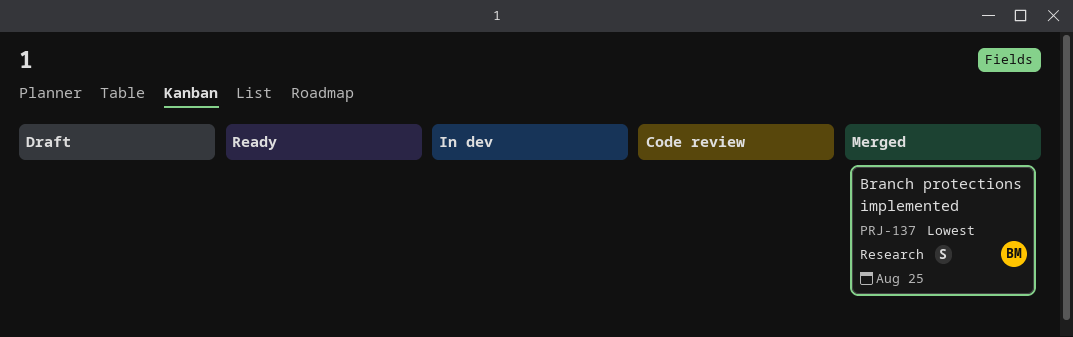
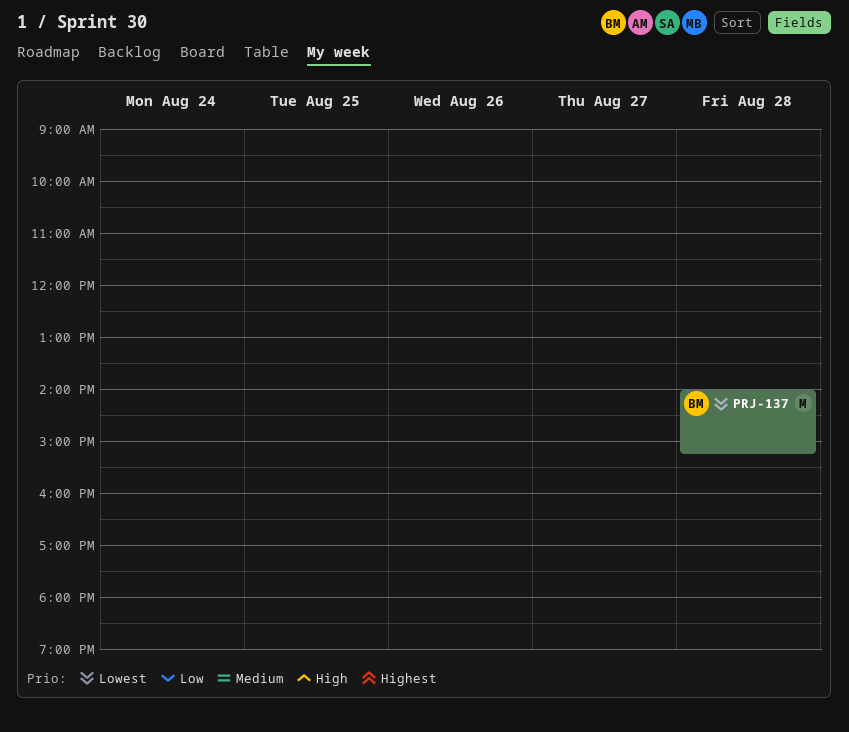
PRJ-137, estimate: S -> M
PRJ-137, day: Aug 25 -> Aug 28

